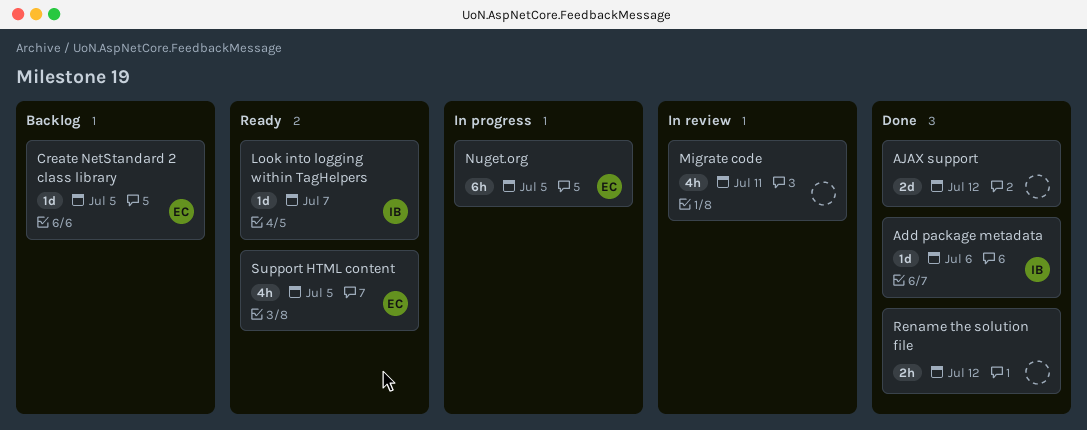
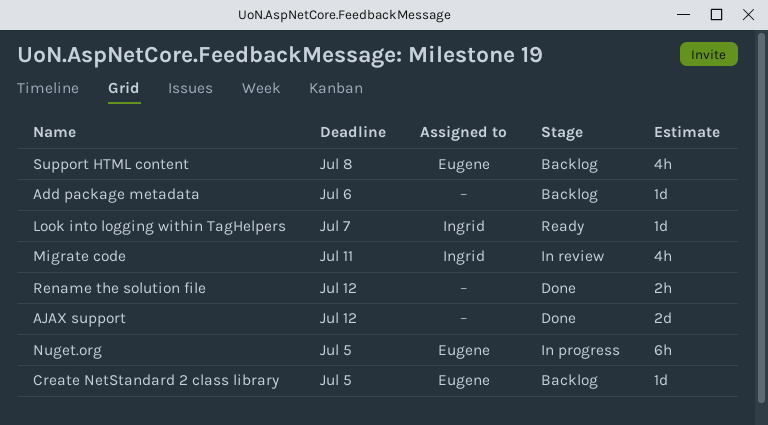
Add package metadata, status: Done -> Backlog
Add package metadata, owner: Ingrid -> none
Migrate code, owner: none -> Ingrid
Support HTML content, status: Ready -> Backlog
Support HTML content, due: Jul 5 -> Jul 8

